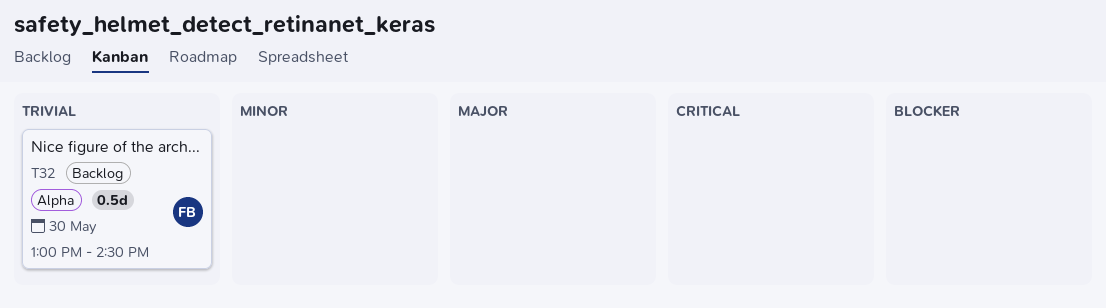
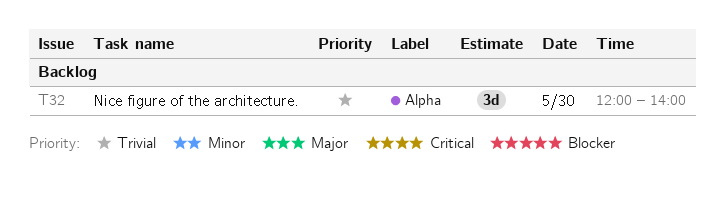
T32, estimate: 0.5d -> 3d
T32, begins: 13:00 -> 12:00
T32, ends: 14:30 -> 14:00

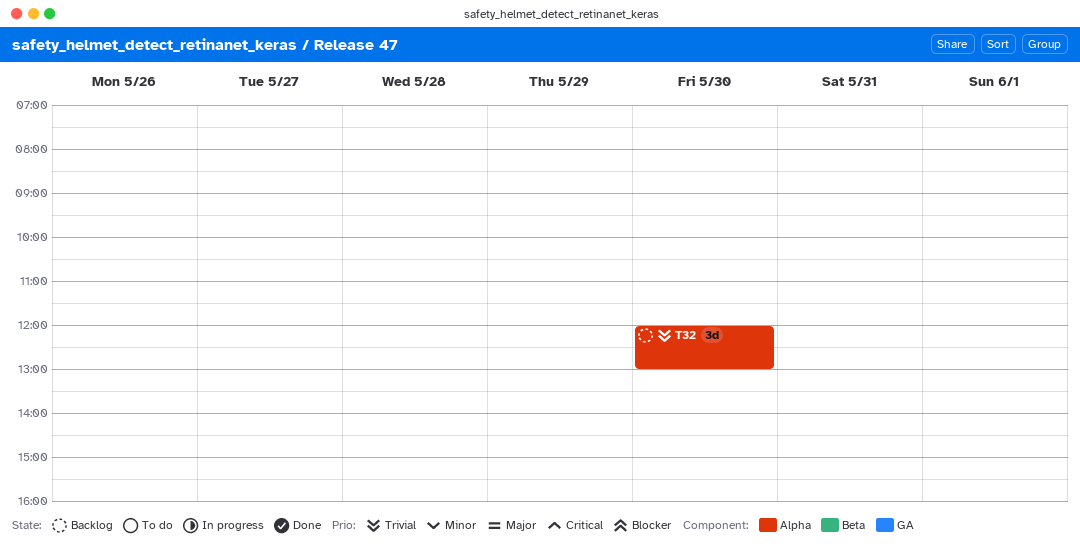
T32, ends: 14:00 -> 13:00

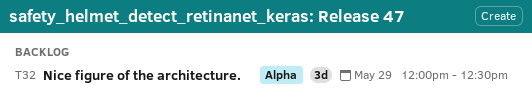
T32, day: May 30 -> May 29
T32, ends: 13:00 -> 12:30

